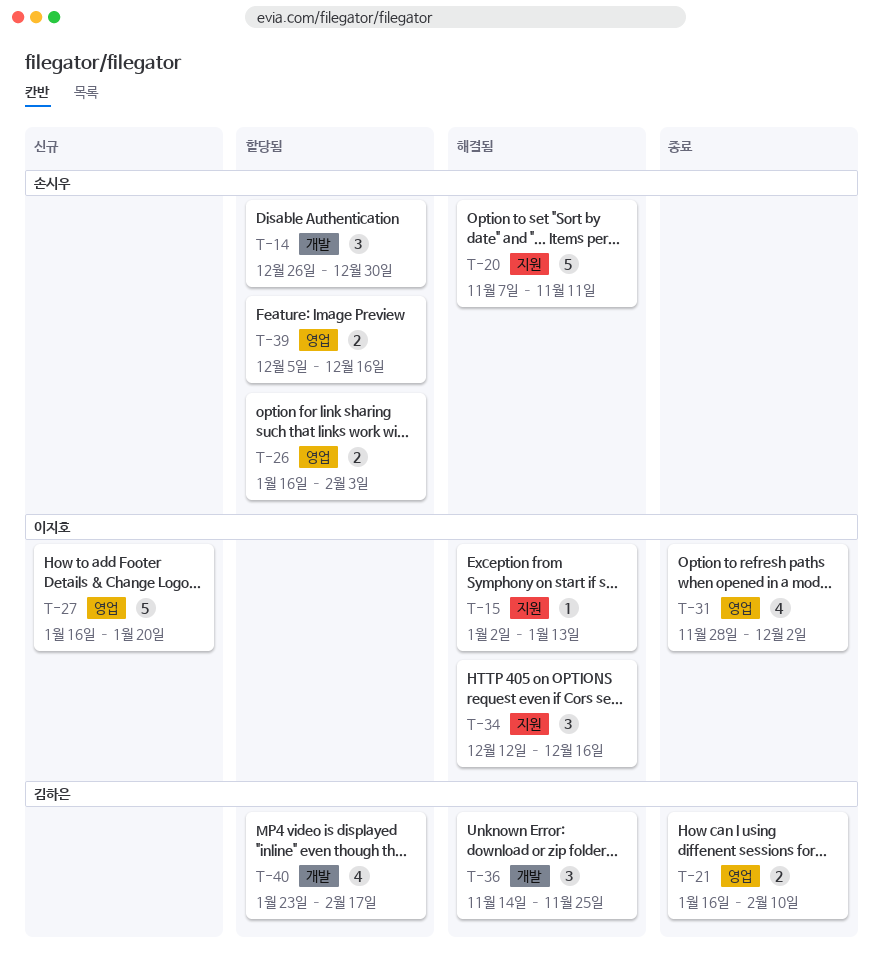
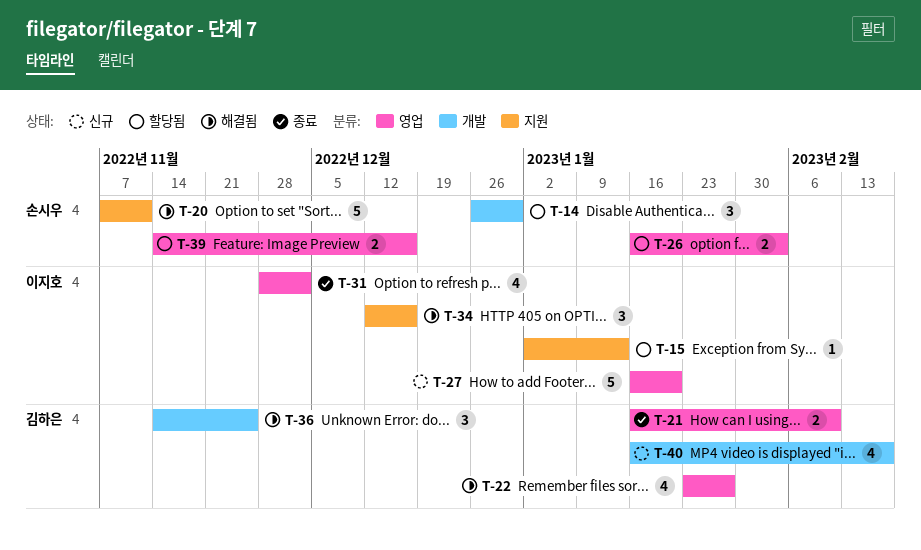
T-15, status: 해결됨 -> 할당됨
T-22: none -> present
T-39, start: Dec 5 -> Nov 14
T-40, status: 할당됨 -> 신규
T-40, start: Jan 23 -> Jan 16

